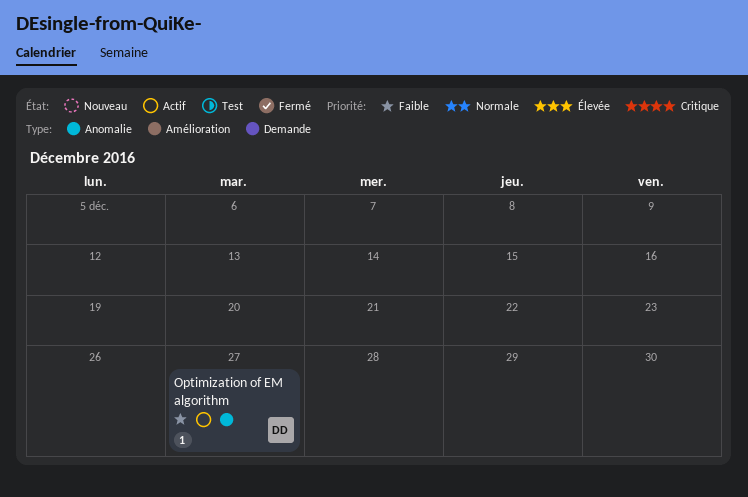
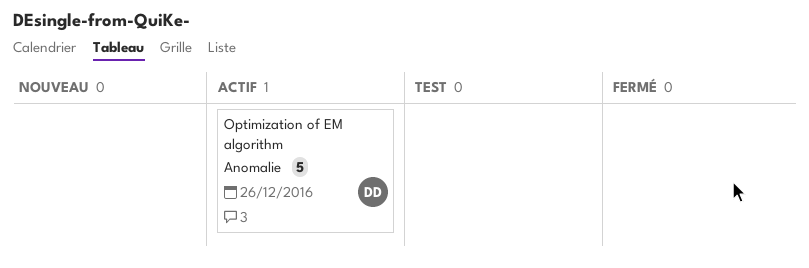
Optimization of EM algorithm, estimate: 1 -> 5
Optimization of EM algorithm, due: Dec 27 -> Dec 26

